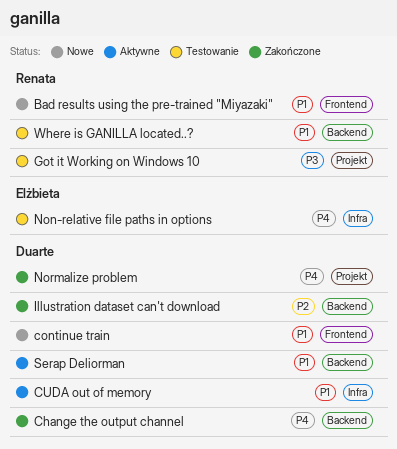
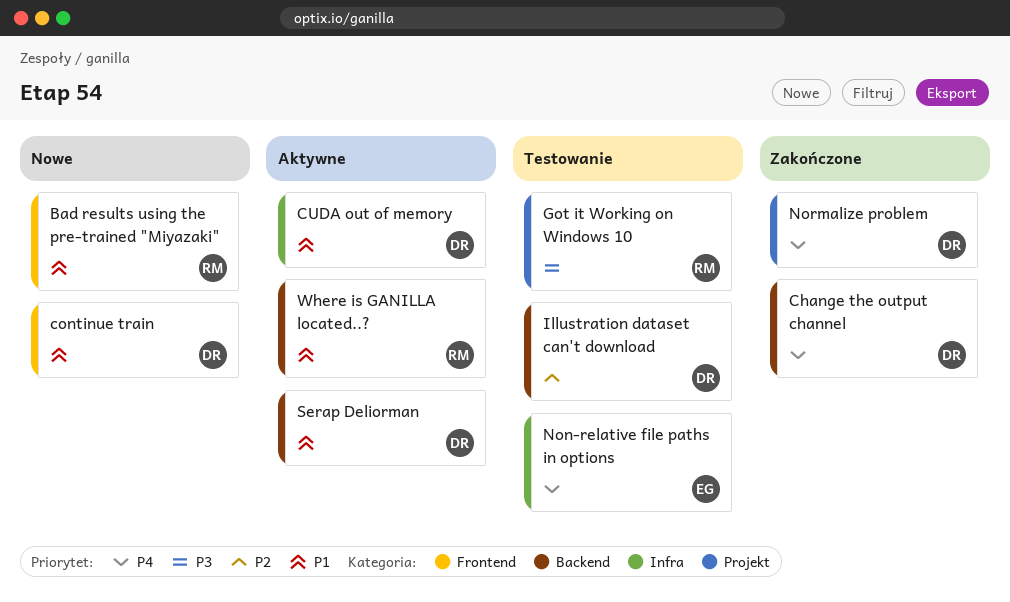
Illustration dataset can't download, status: Zakończone -> Testowanie
Where is GANILLA located..?, status: Testowanie -> Aktywne

